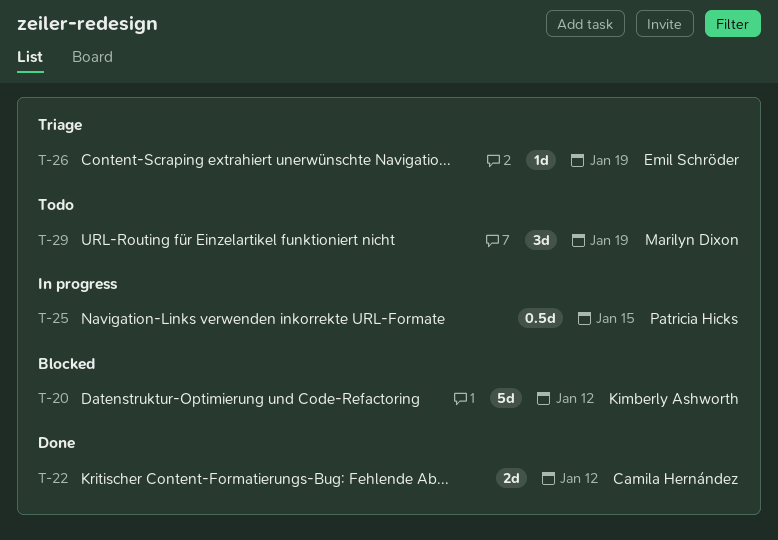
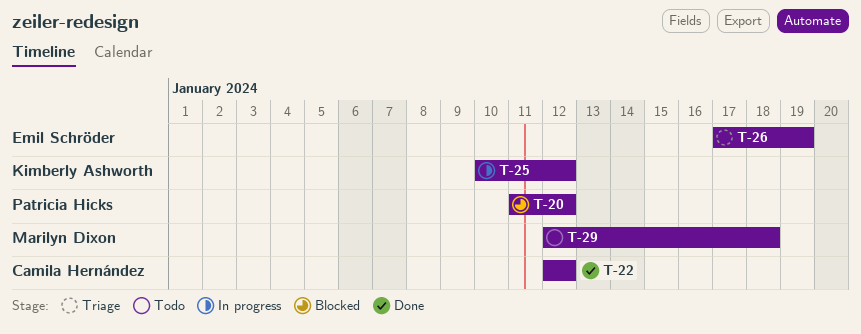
T-20, owner: Kimberly Ashworth -> Patricia Hicks
T-25, owner: Patricia Hicks -> Kimberly Ashworth
T-25, due: Jan 15 -> Jan 12
T-29, due: Jan 19 -> Jan 18

